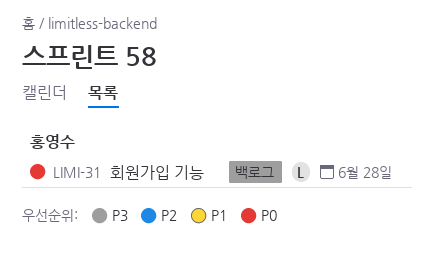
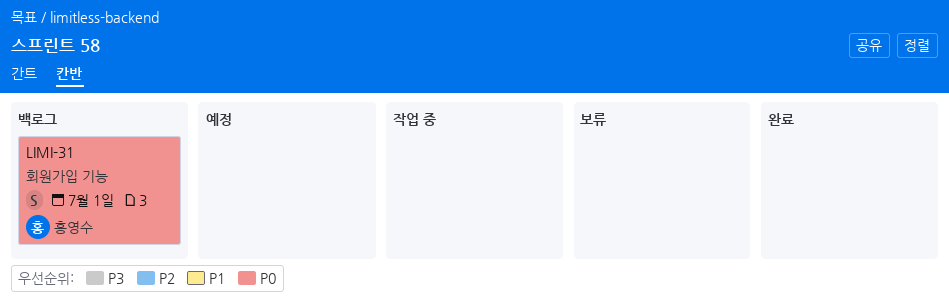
LIMI-31, estimate: L -> S
LIMI-31, due: Jun 28 -> Jul 1

